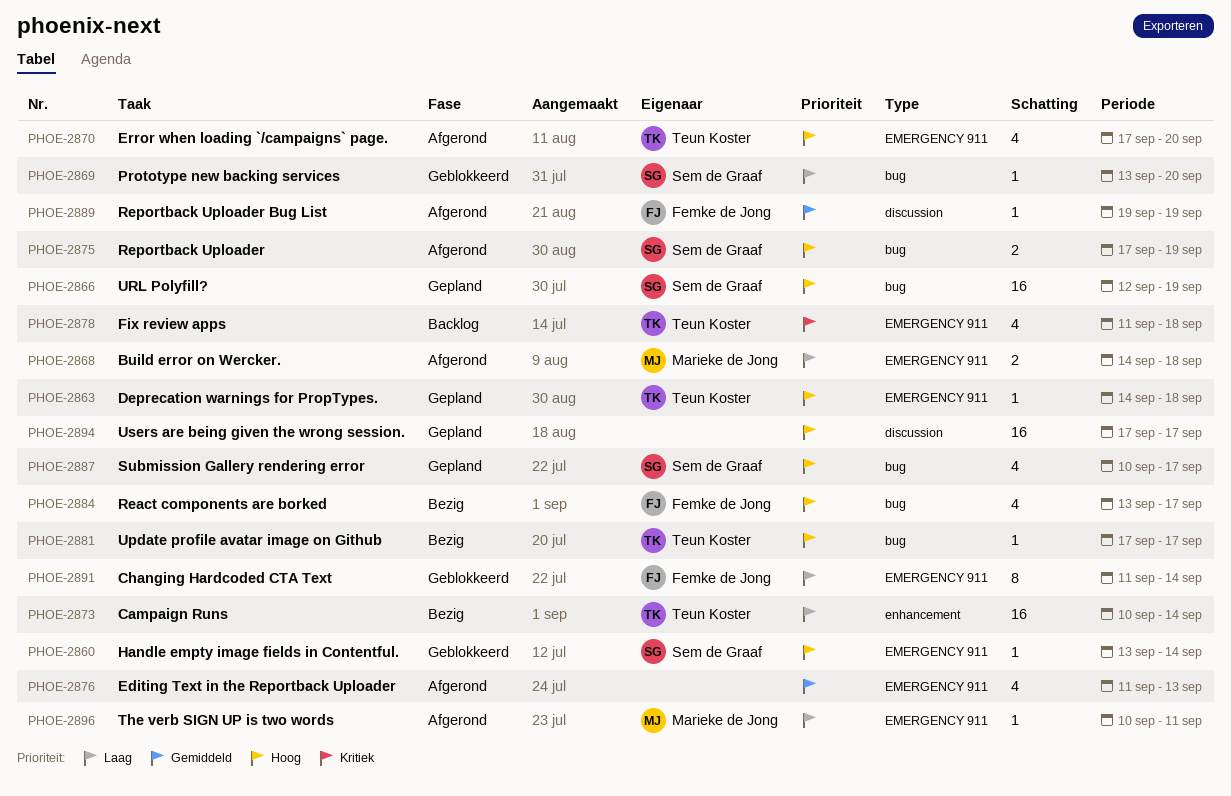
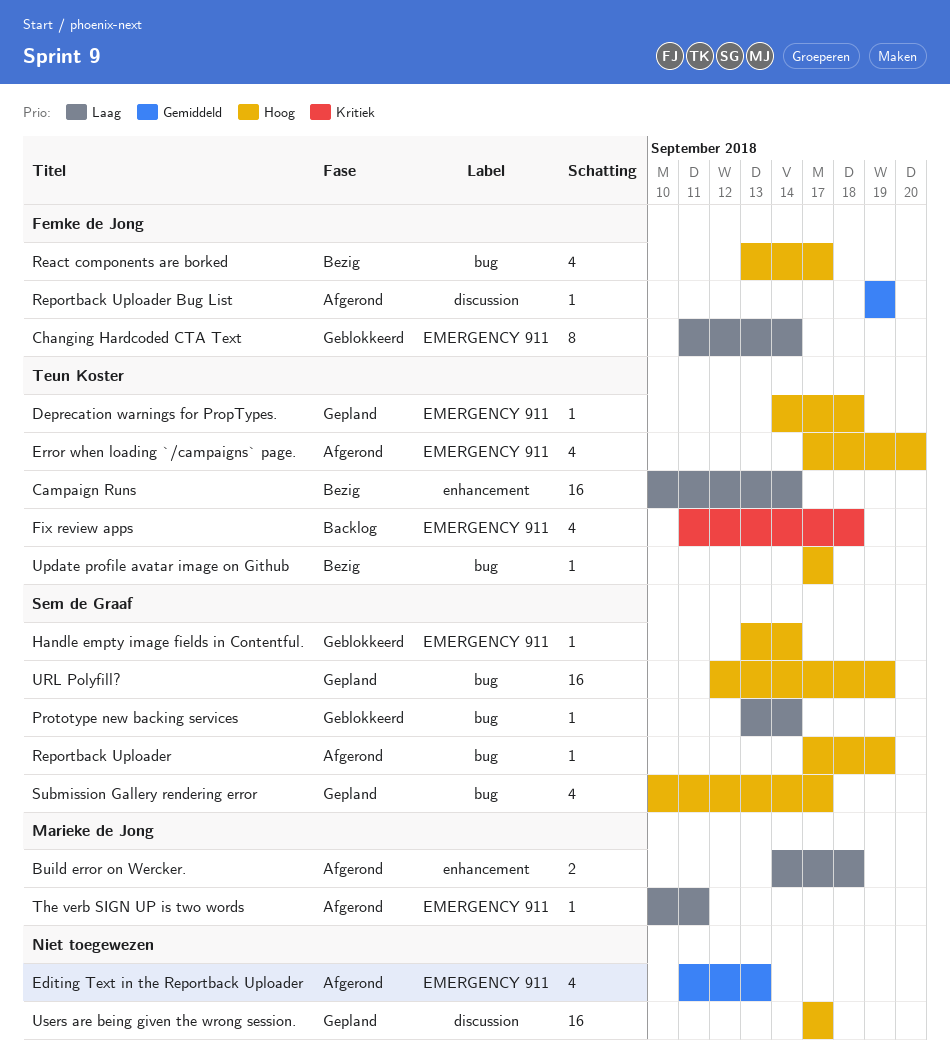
Build error on Wercker., label: EMERGENCY 911 -> enhancement
Prototype new backing services, due: Sep 20 -> Sep 14
Reportback Uploader, estimate: 2 -> 1

